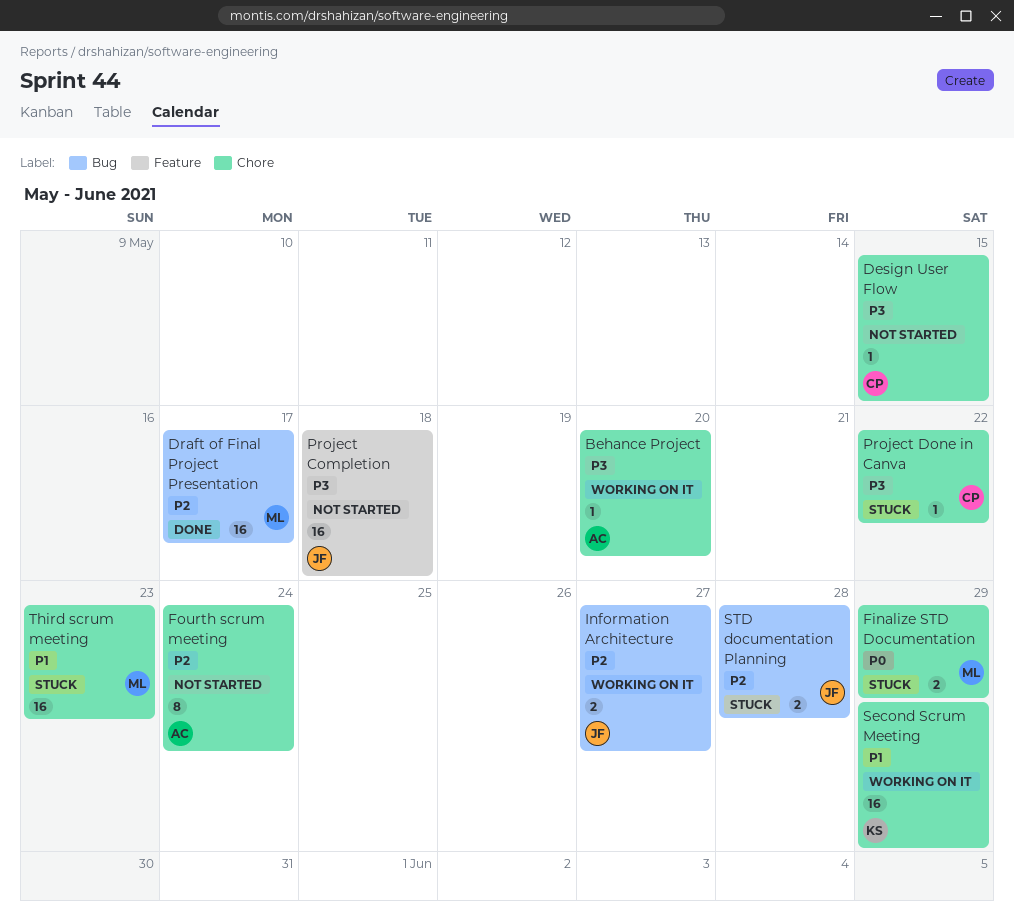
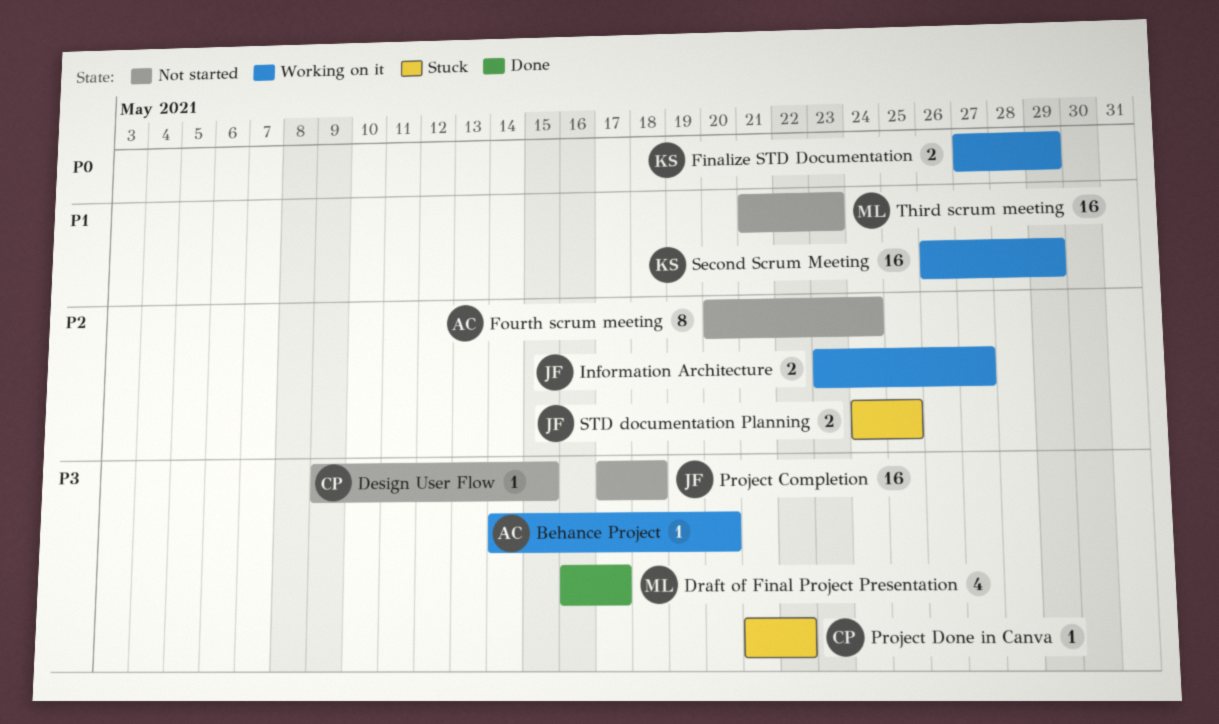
Draft of Final Project Presentation, priority: P2 -> P3
Draft of Final Project Presentation, estimate: 16 -> 4
Finalize STD Documentation, status: Stuck -> Working on it
Finalize STD Documentation, owner: ML -> KS
STD documentation Planning, due: May 28 -> May 25
Third scrum meeting, status: Stuck -> Not started

